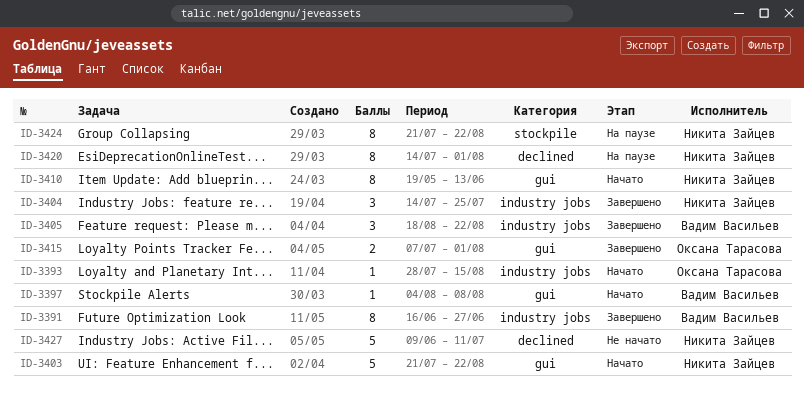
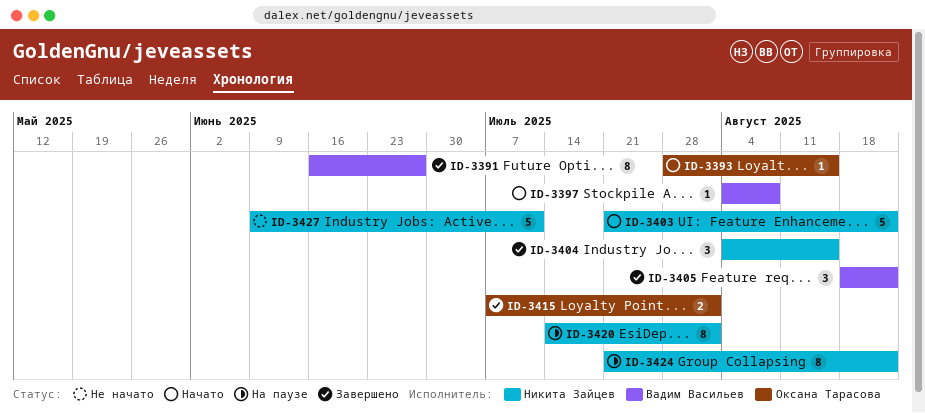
ID-3404, start: Jul 14 -> Aug 4
ID-3404, due: Jul 25 -> Aug 15
ID-3410: present -> none

